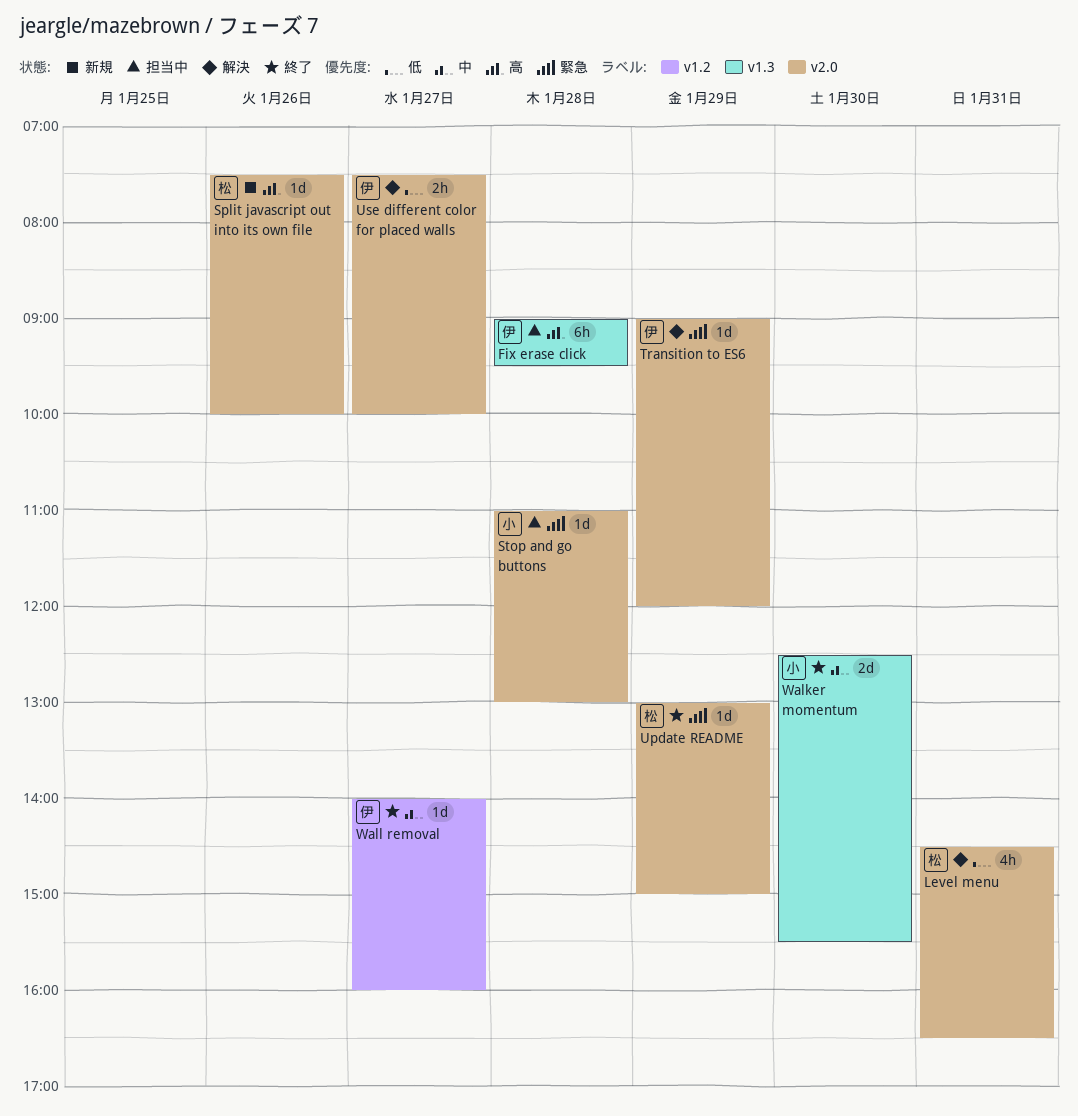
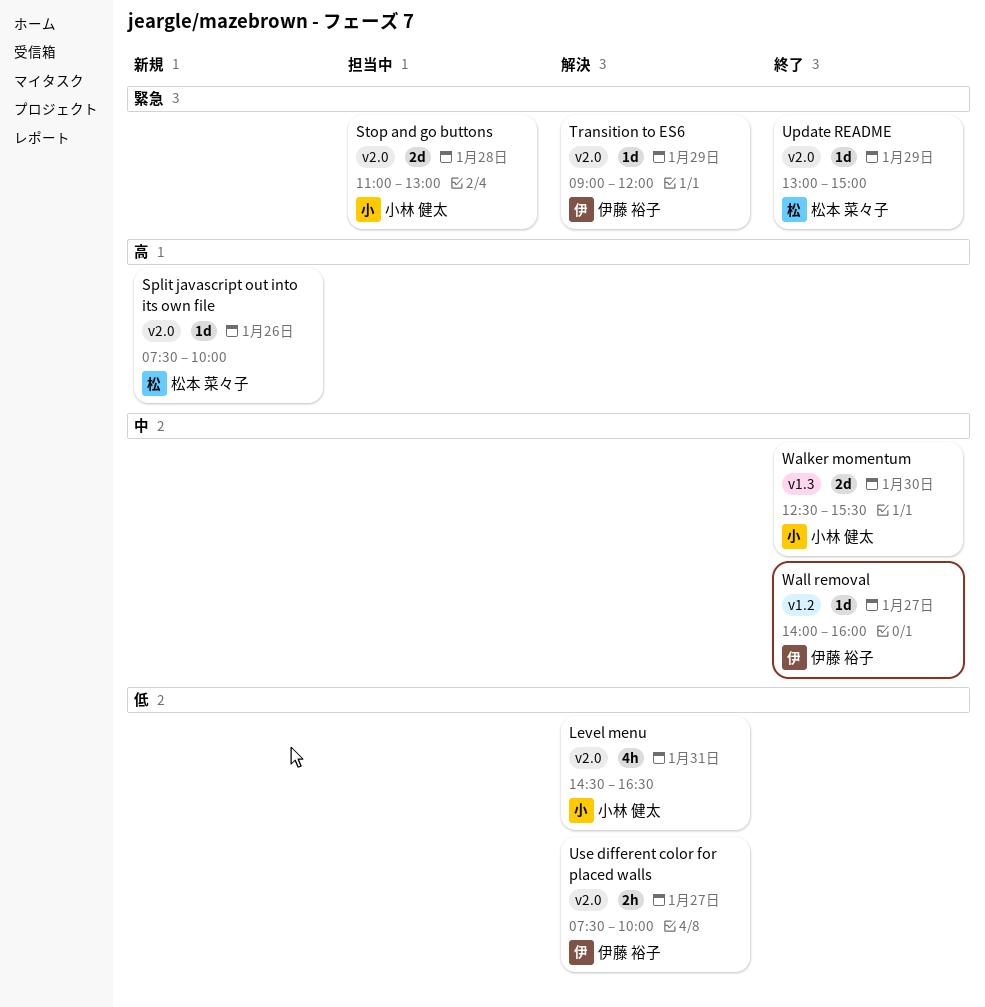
Fix erase click: present -> none
Level menu, owner: 松本 菜々子 -> 小林 健太
Stop and go buttons, estimate: 1d -> 2d

